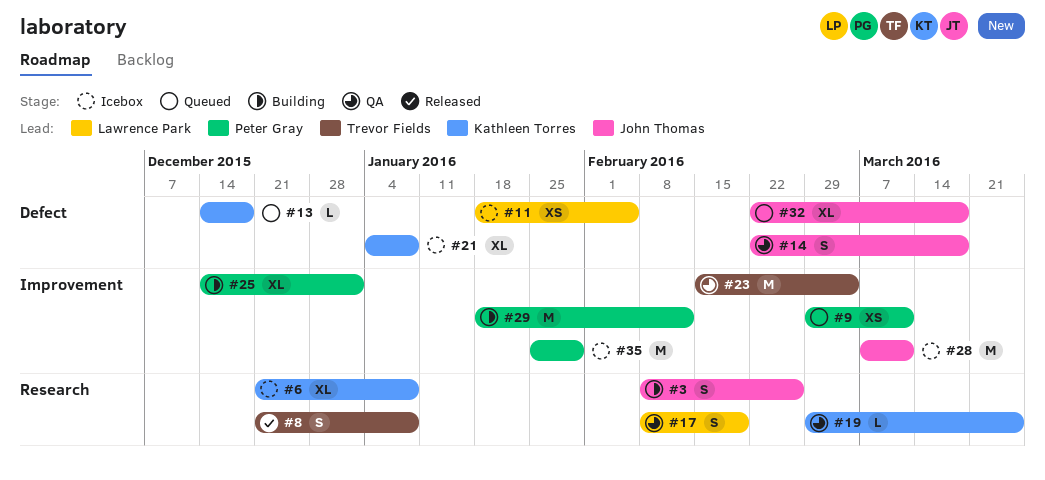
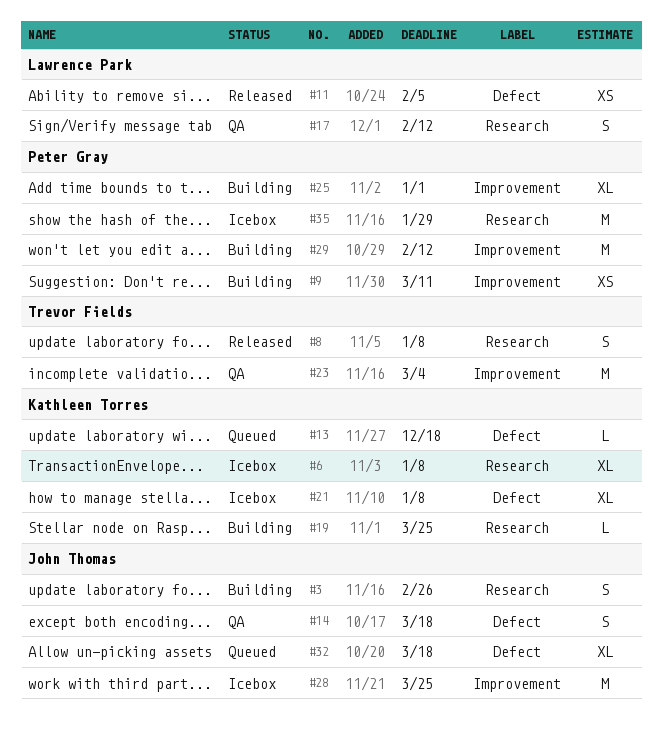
#9, status: Queued -> Building
#11, status: Icebox -> Released
#17, due: Feb 19 -> Feb 12
#19, status: QA -> Building
#28, due: Mar 11 -> Mar 25
#35, label: Improvement -> Research

